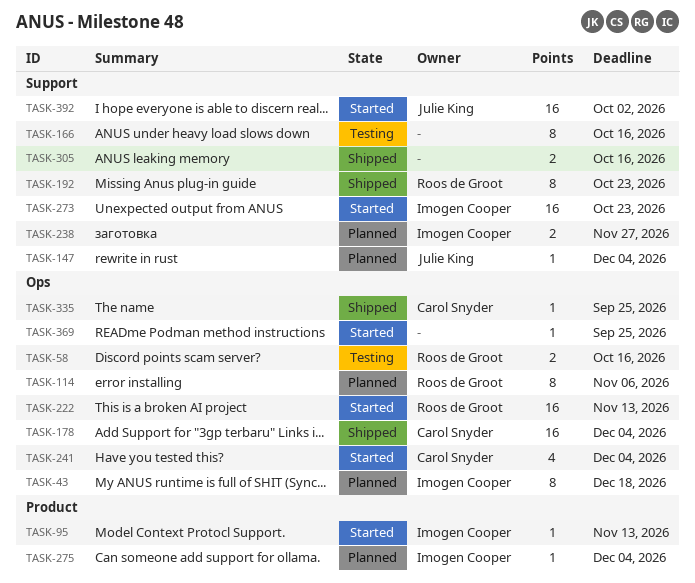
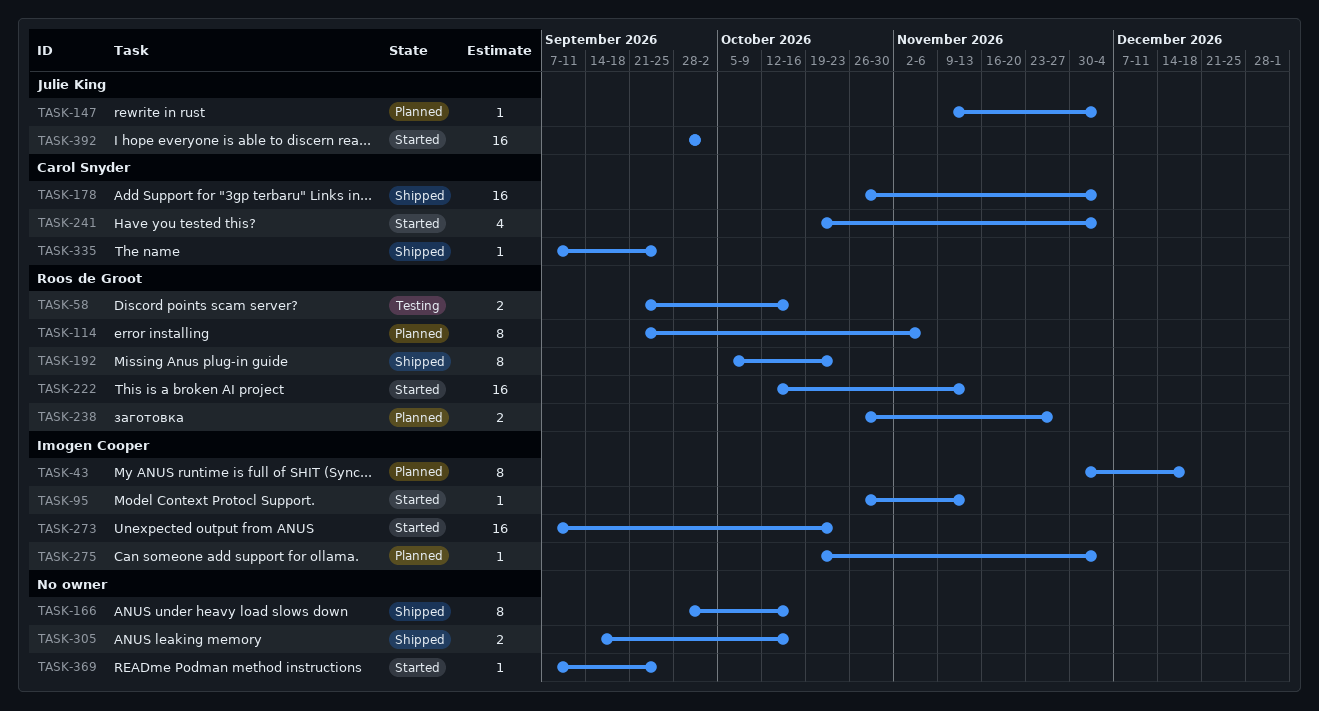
TASK-166, status: Testing -> Shipped
TASK-238, owner: Imogen Cooper -> Roos de Groot

